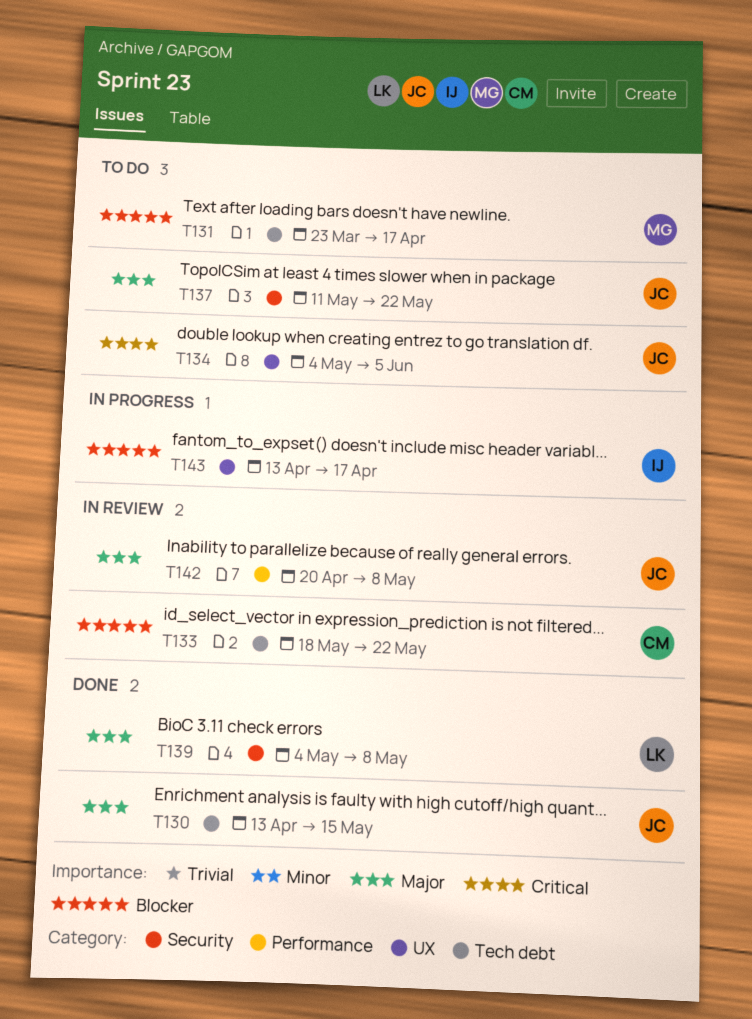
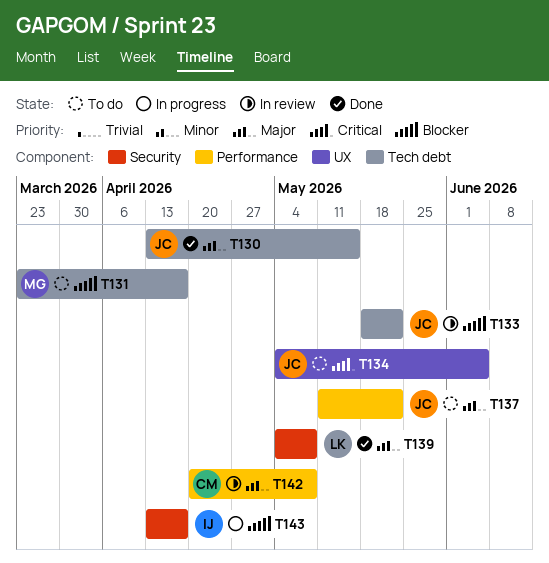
T133, owner: CM -> JC
T137, label: Security -> Performance
T142, owner: JC -> CM
T143, label: UX -> Security

